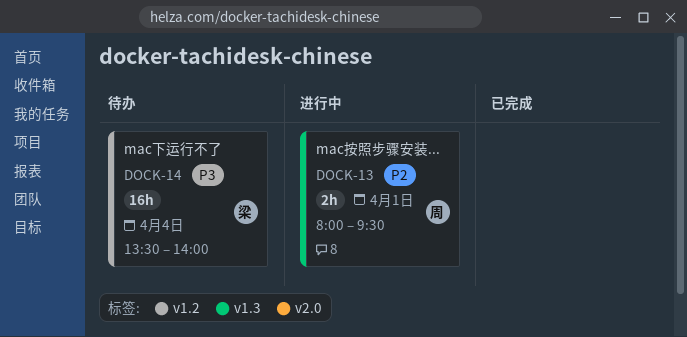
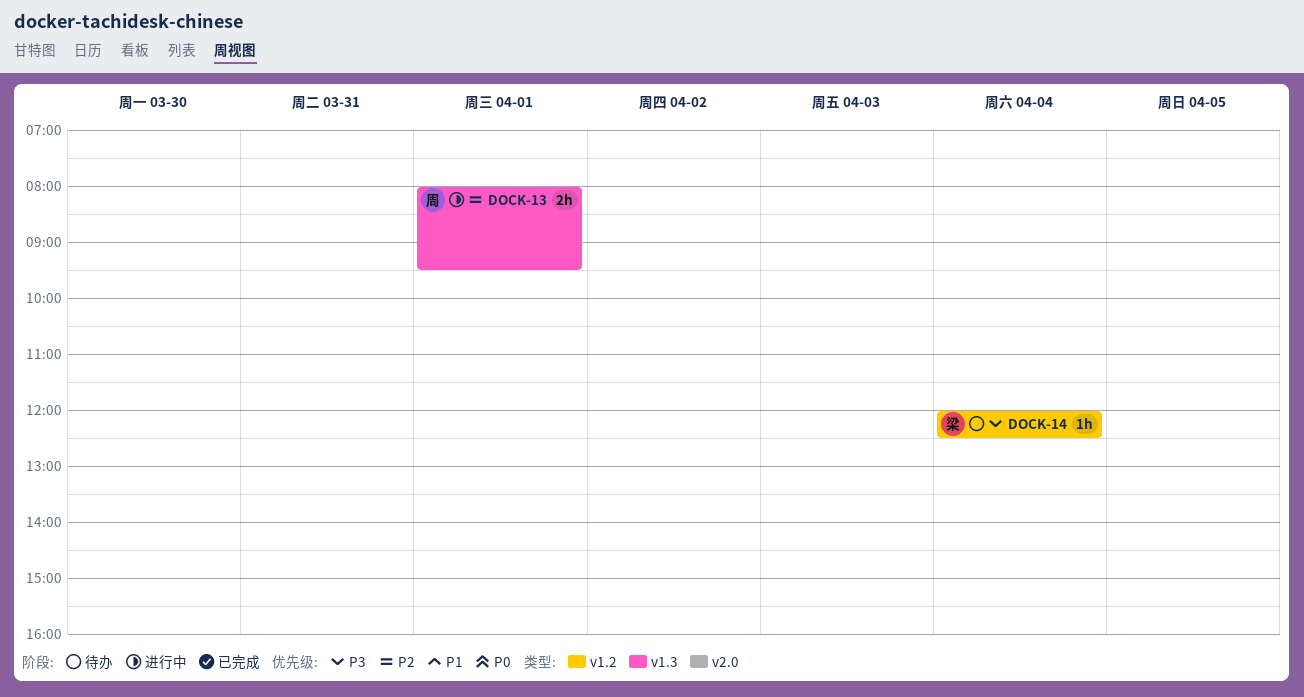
DOCK-14, estimate: 16h -> 1h
DOCK-14, begins: 13:30 -> 12:00
DOCK-14, ends: 14:00 -> 12:30

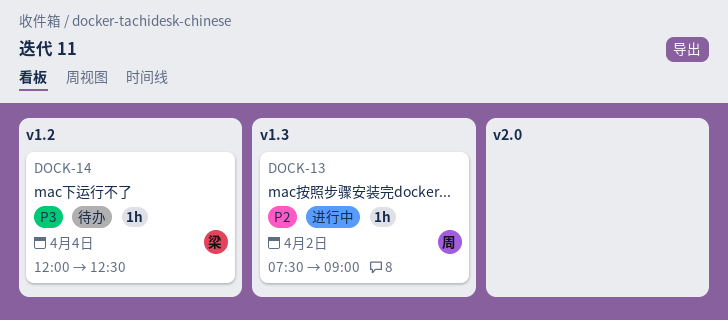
DOCK-13, estimate: 2h -> 1h
DOCK-13, day: Apr 1 -> Apr 2
DOCK-13, begins: 08:00 -> 07:30
DOCK-13, ends: 09:30 -> 09:00

